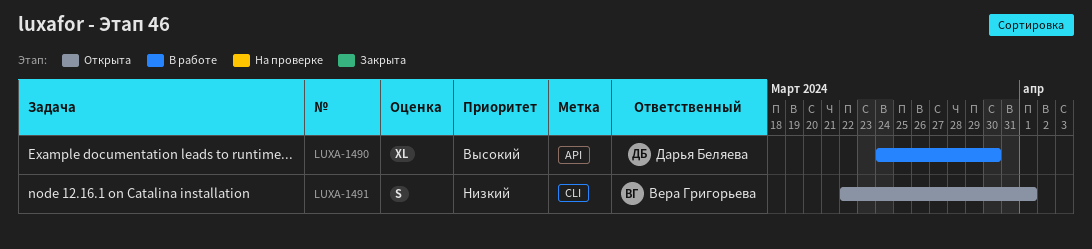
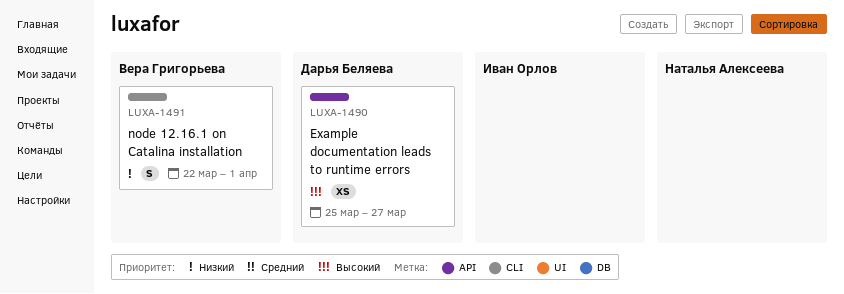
LUXA-1490, estimate: XL -> XS
LUXA-1490, start: Mar 24 -> Mar 25
LUXA-1490, due: Mar 30 -> Mar 27

